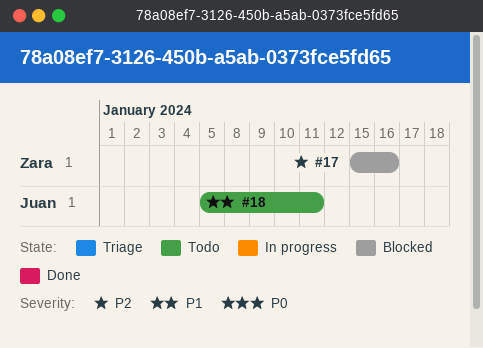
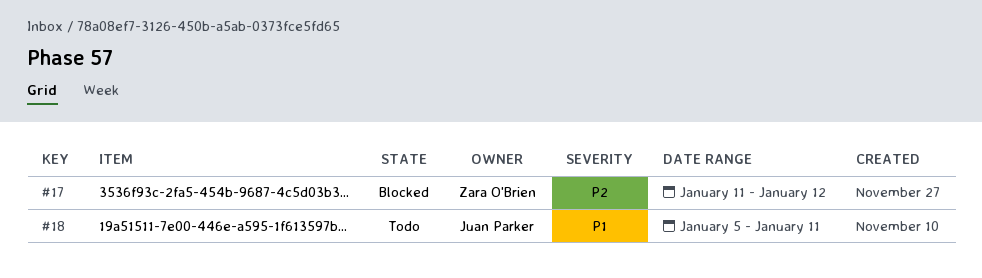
#17, start: Jan 15 -> Jan 11
#17, due: Jan 16 -> Jan 12

